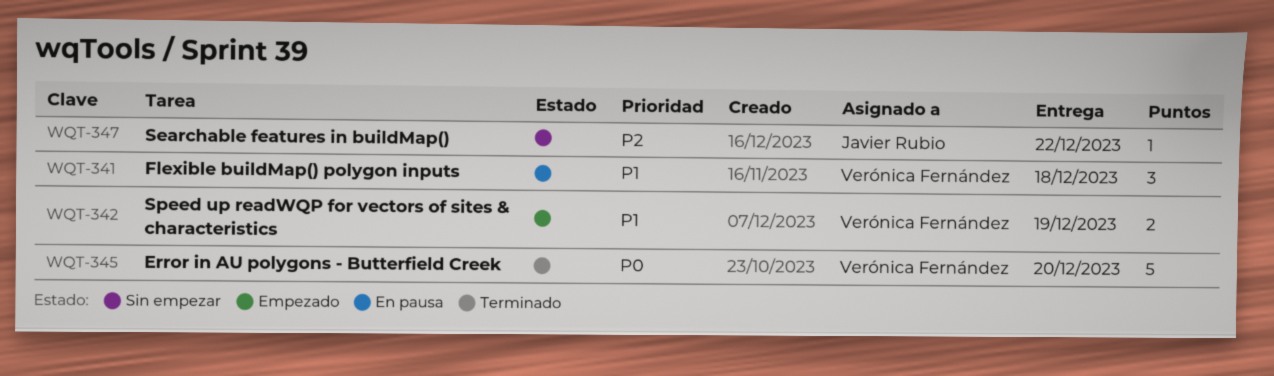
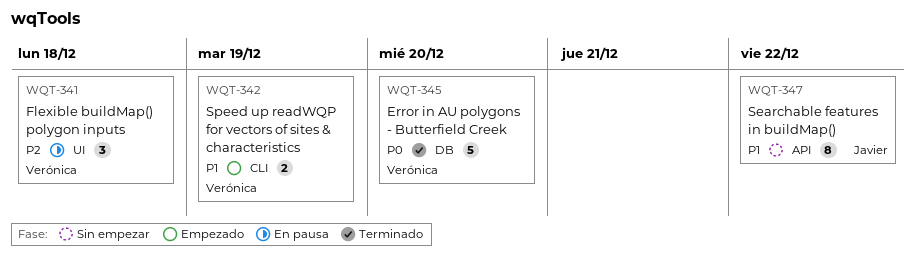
WQT-341, priority: P1 -> P2
WQT-347, priority: P2 -> P1
WQT-347, estimate: 1 -> 8

